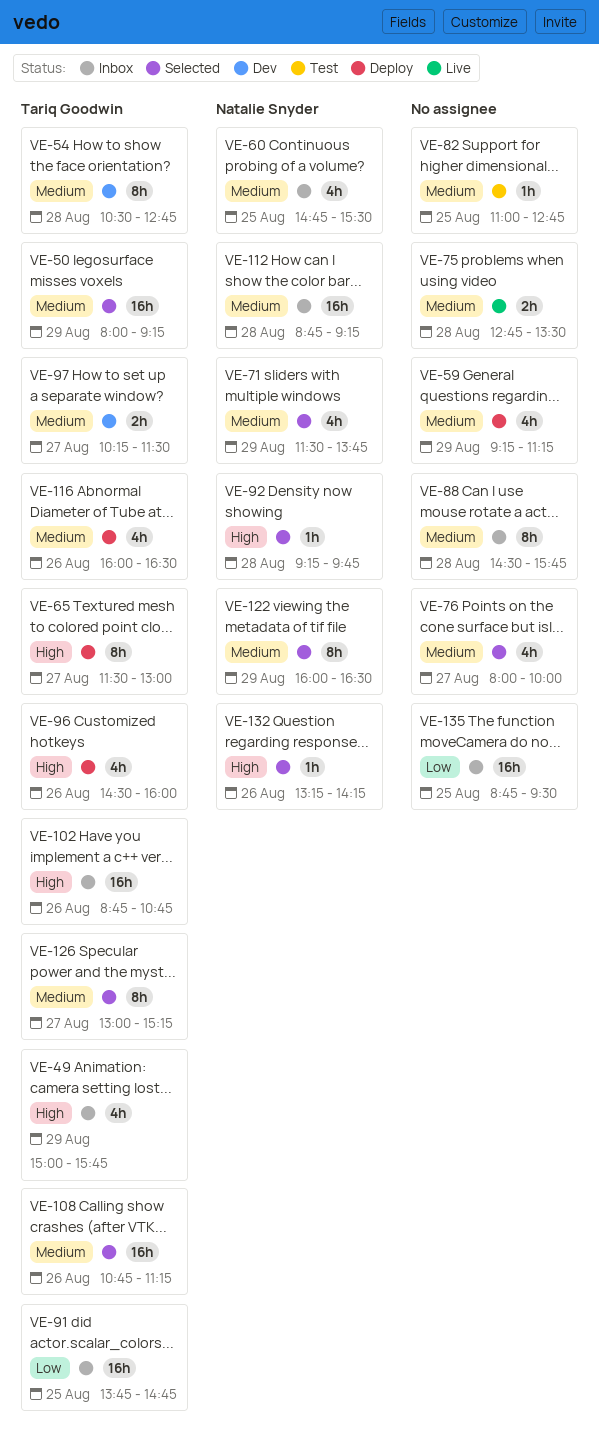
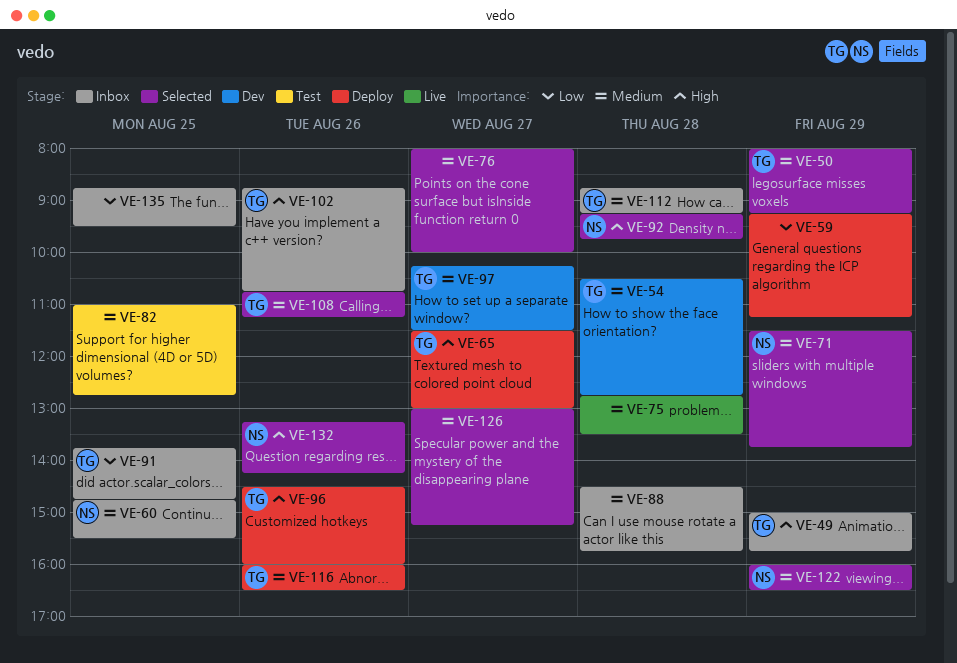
VE-59, priority: Medium -> Low
VE-112, owner: Natalie Snyder -> Tariq Goodwin
VE-126, owner: Tariq Goodwin -> none

